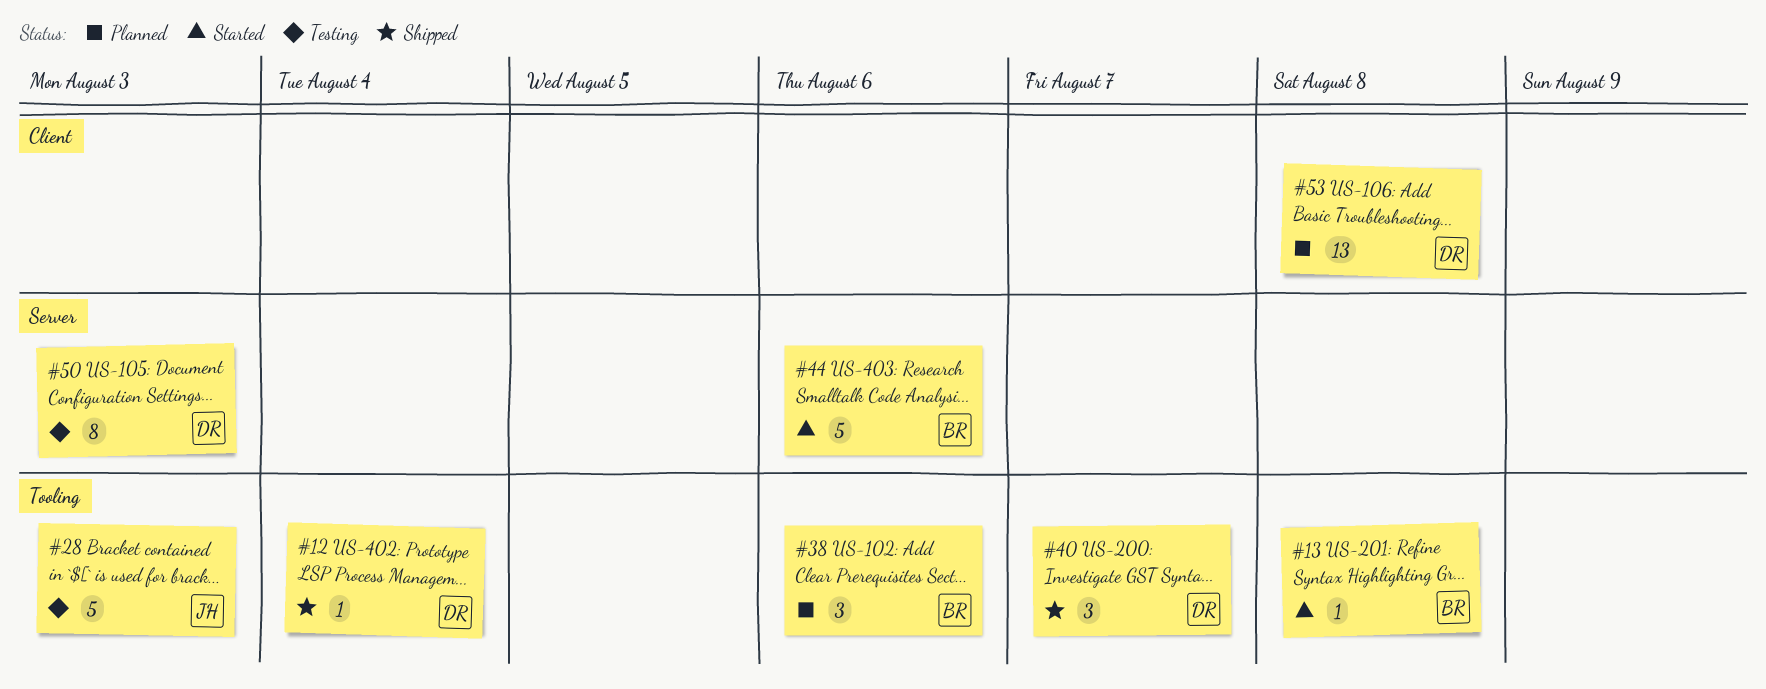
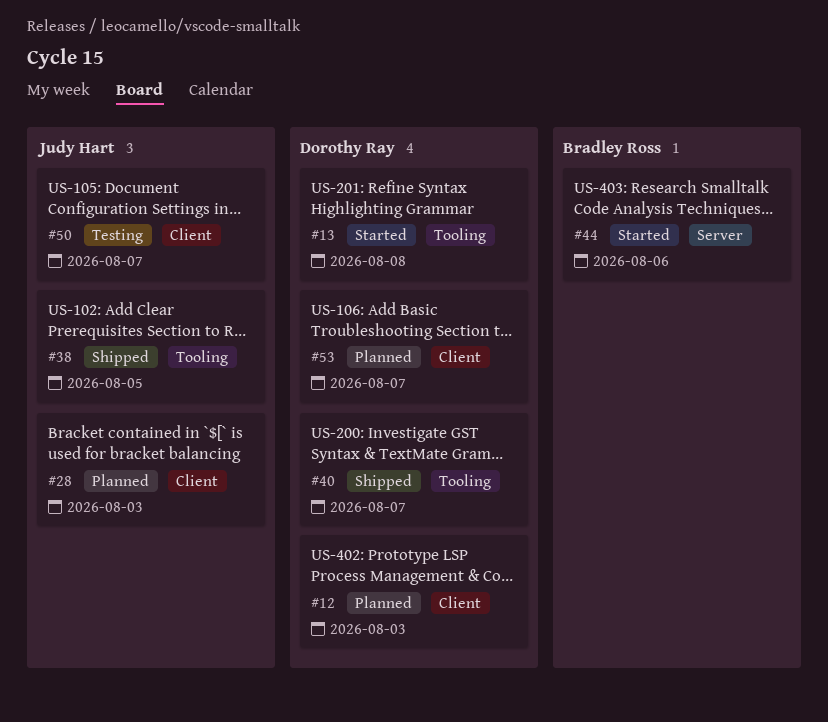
#12, status: Shipped -> Planned
#12, label: Tooling -> Client
#12, due: Aug 4 -> Aug 3
#13, owner: Bradley Ross -> Dorothy Ray
#28, status: Testing -> Planned
#28, label: Tooling -> Client
#38, status: Planned -> Shipped
#38, owner: Bradley Ross -> Judy Hart
#38, due: Aug 6 -> Aug 5
#50, owner: Dorothy Ray -> Judy Hart
#50, label: Server -> Client
#50, due: Aug 3 -> Aug 7
#53, due: Aug 8 -> Aug 7

